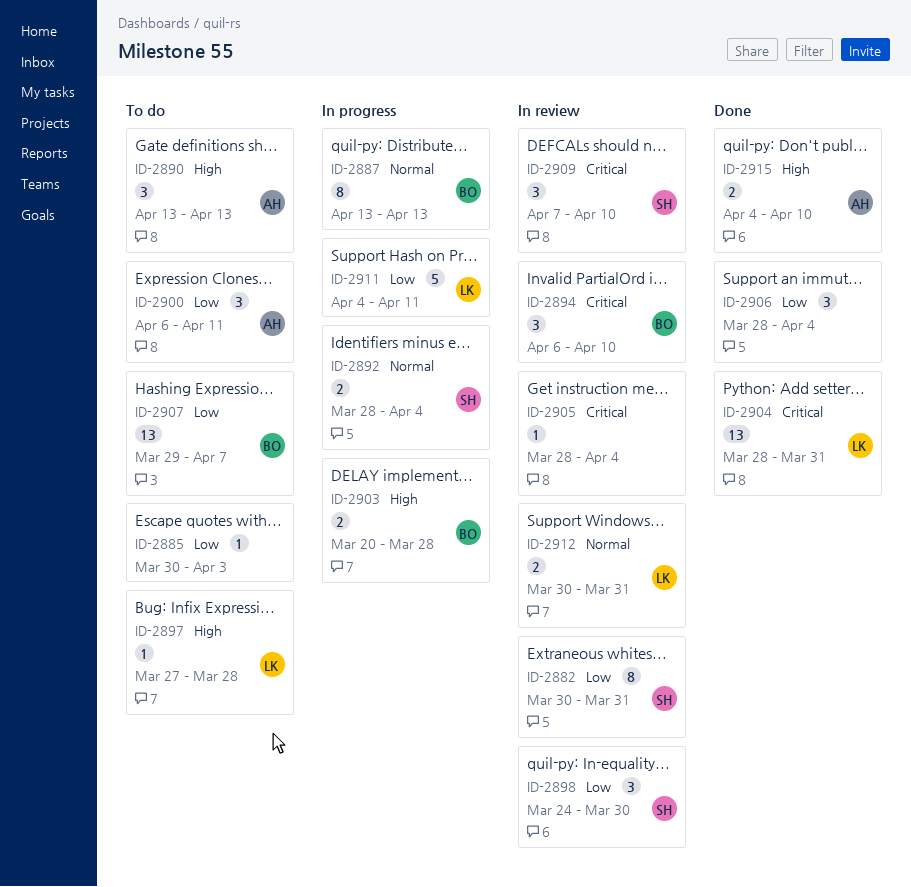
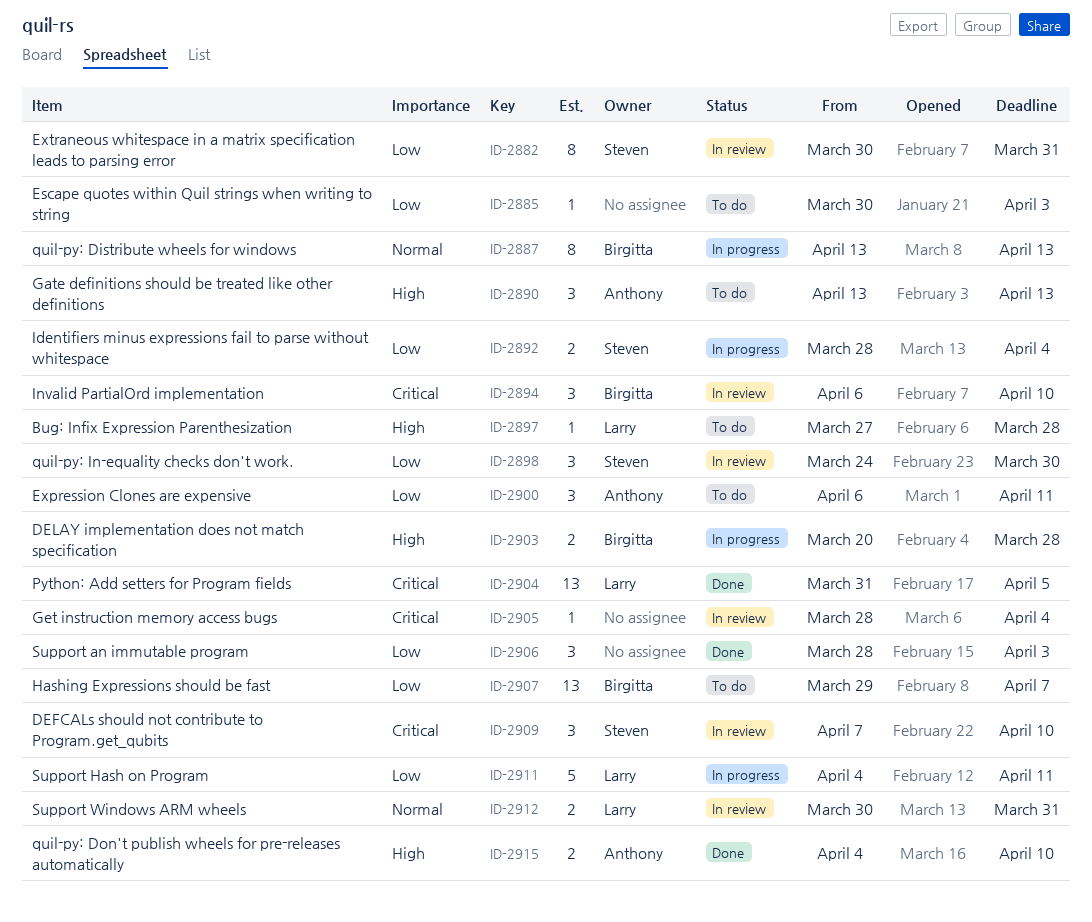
ID-2892, priority: Normal -> Low
ID-2904, start: Mar 28 -> Mar 31
ID-2904, due: Mar 31 -> Apr 5
ID-2906, due: Apr 4 -> Apr 3

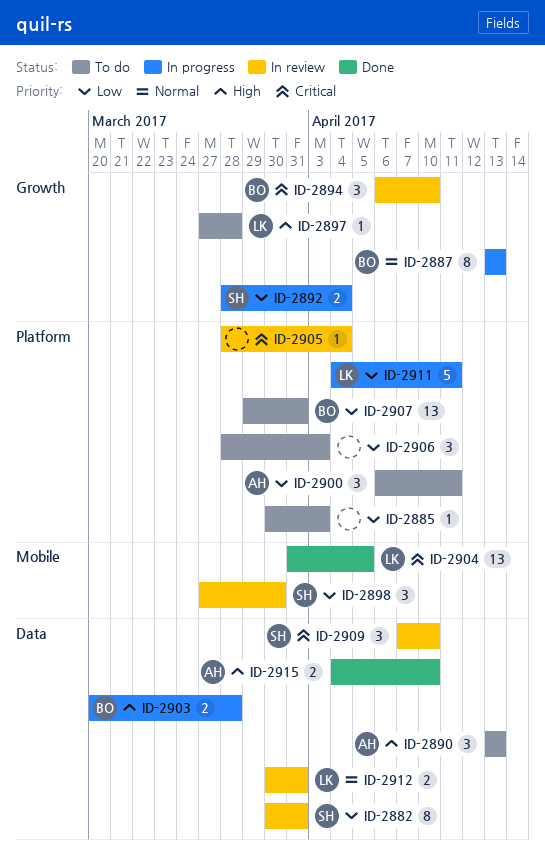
ID-2898, start: Mar 24 -> Mar 27
ID-2906, status: Done -> To do
ID-2907, due: Apr 7 -> Mar 31

